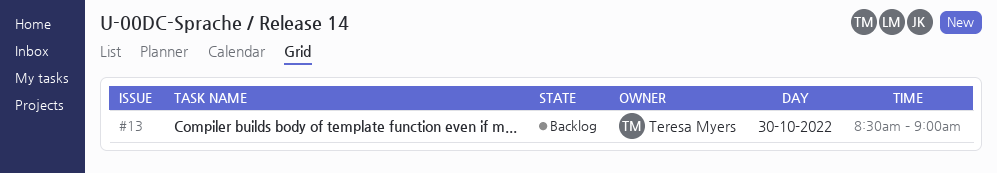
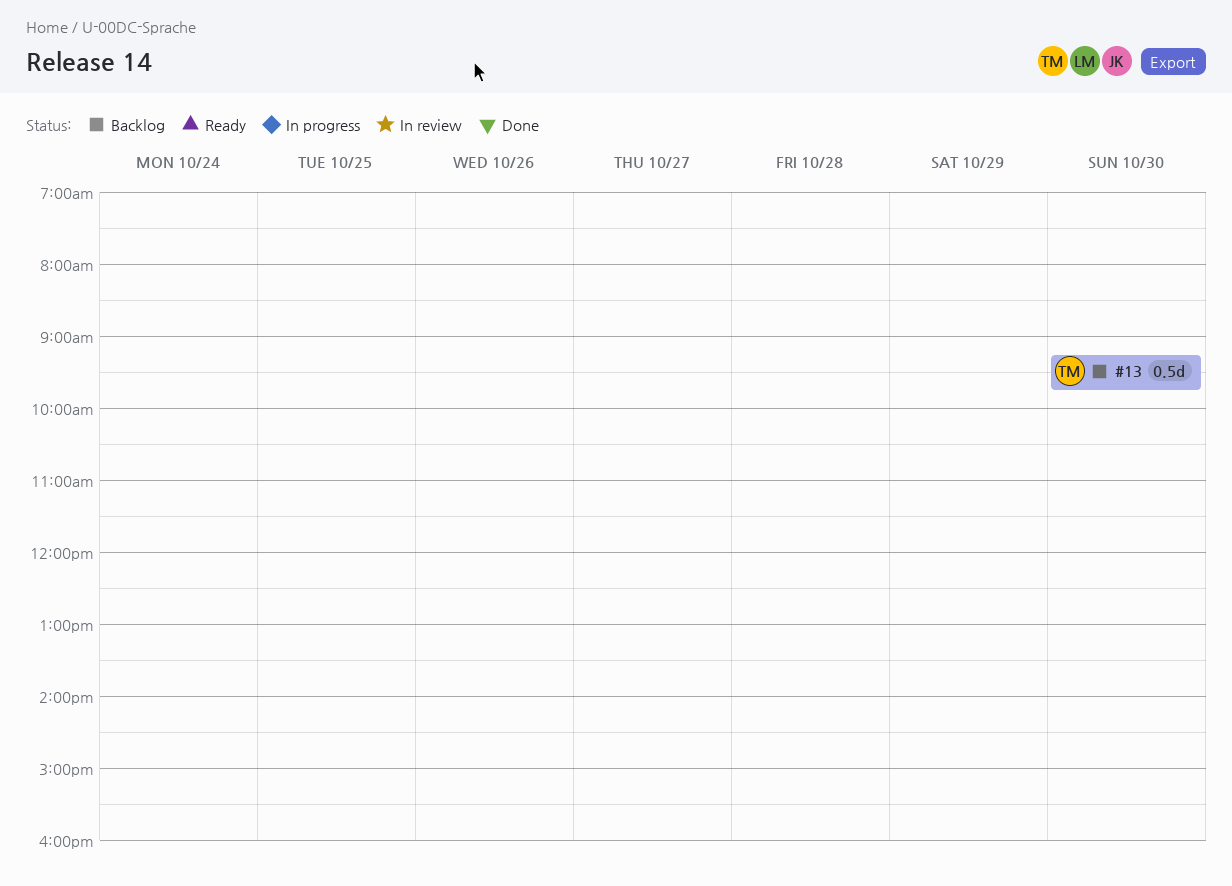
#13, begins: 08:30 -> 09:15
#13, ends: 09:00 -> 09:45

